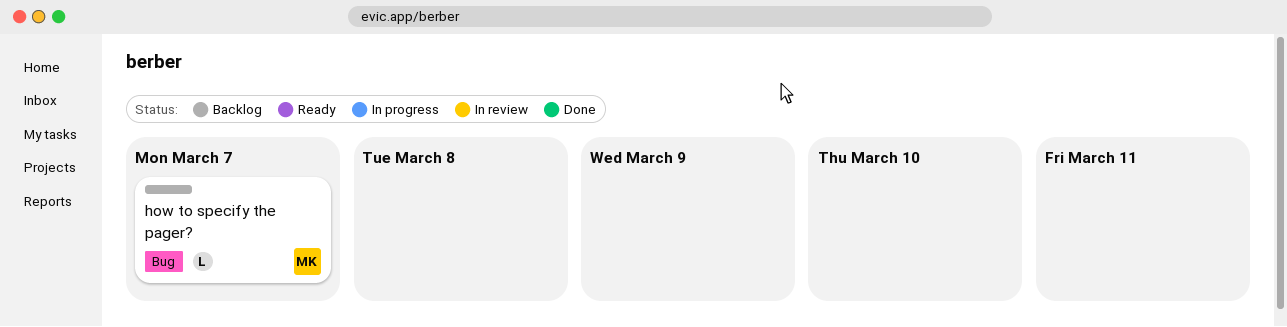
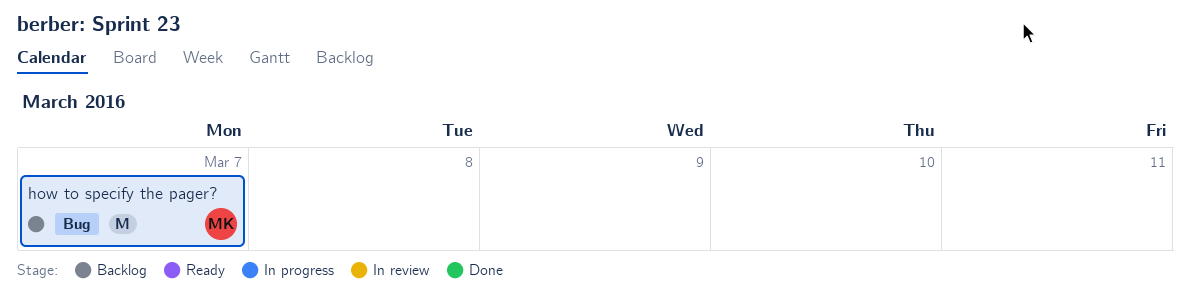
how to specify the pager?, estimate: L -> M

